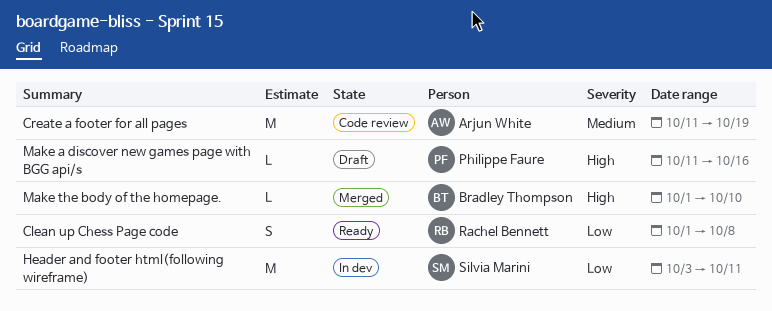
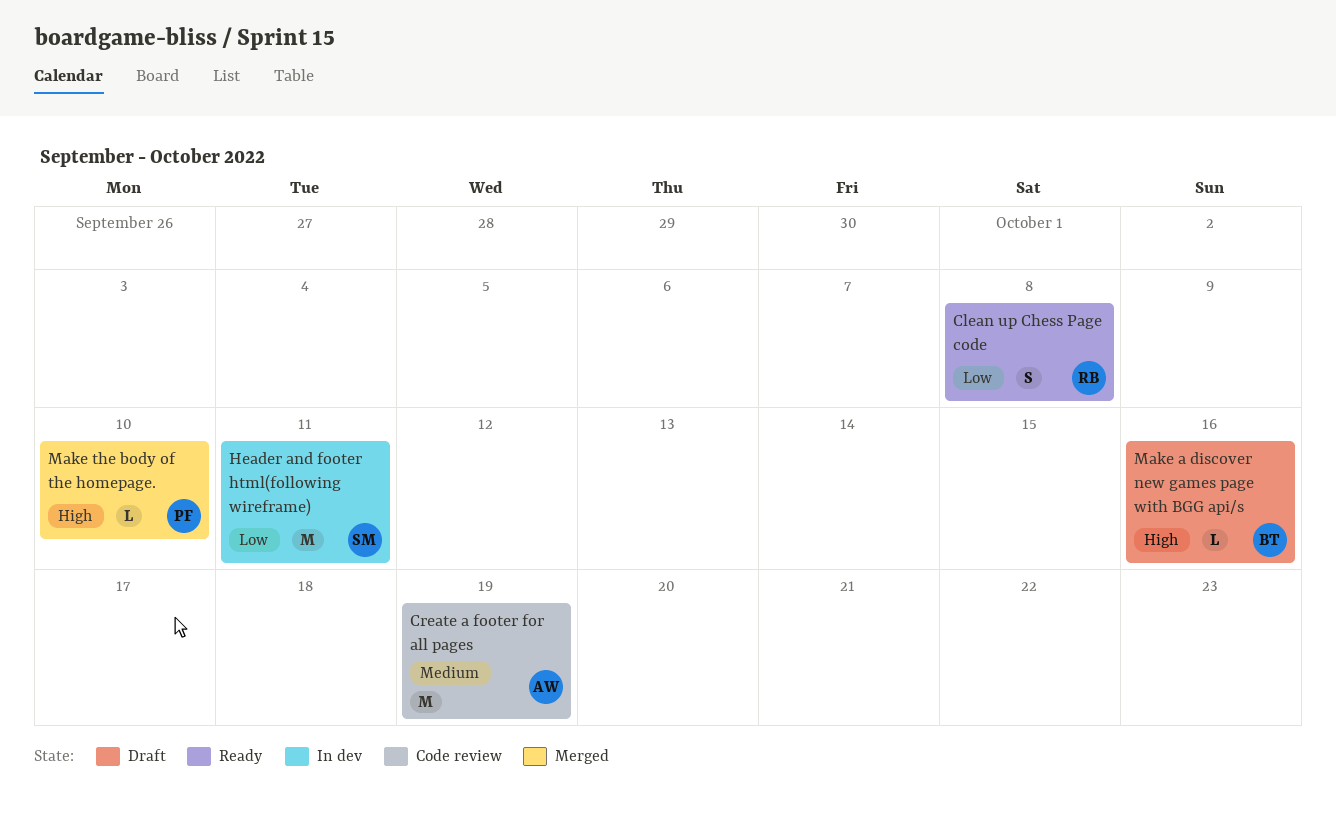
Make a discover new games page with BGG api/s, owner: Philippe Faure -> Bradley Thompson
Make the body of the homepage., owner: Bradley Thompson -> Philippe Faure

